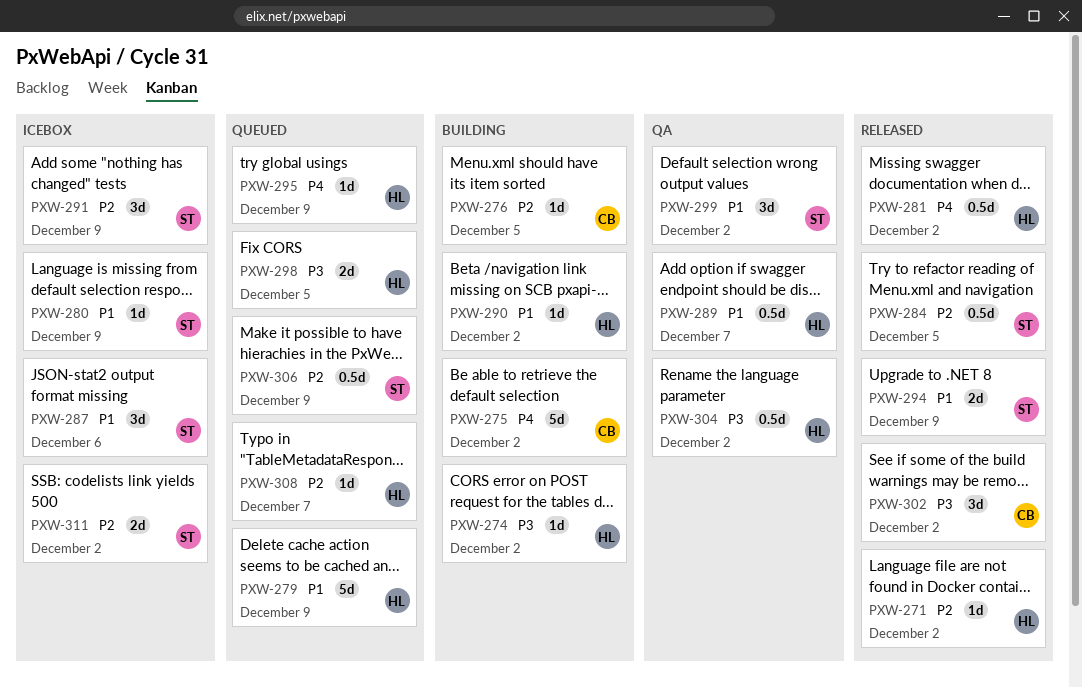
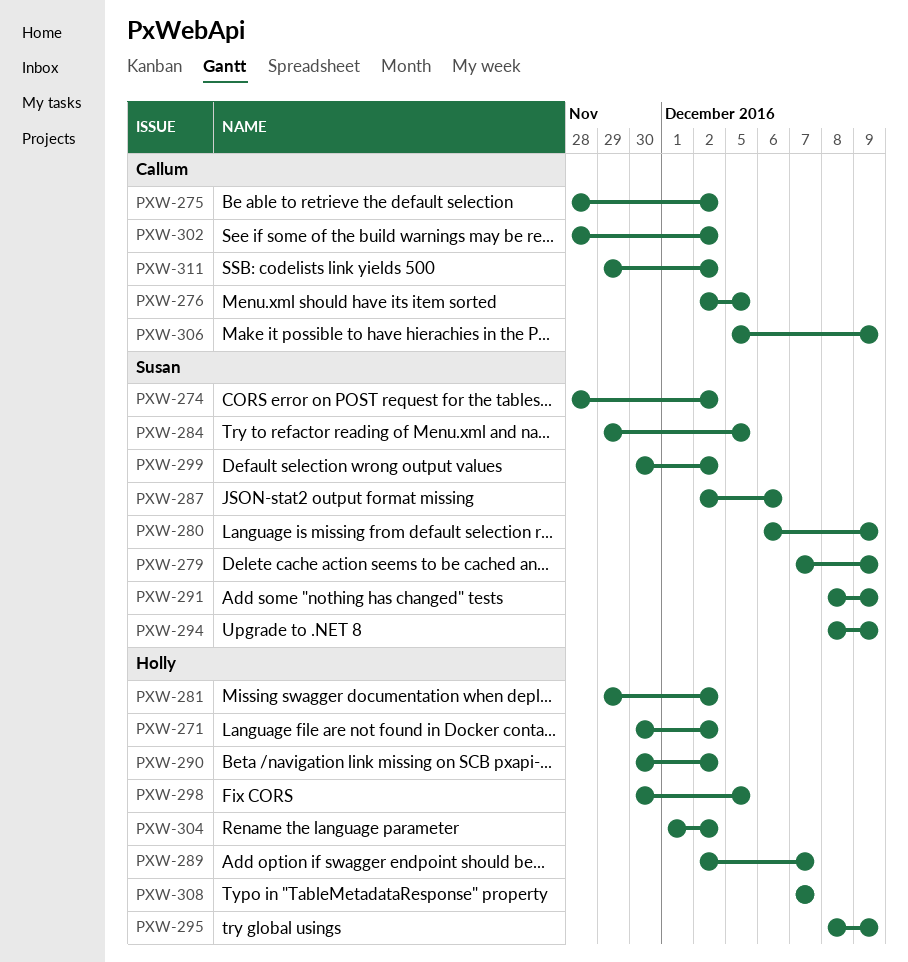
PXW-274, owner: Holly -> Susan
PXW-279, owner: Holly -> Susan
PXW-306, owner: Susan -> Callum
PXW-311, owner: Susan -> Callum

